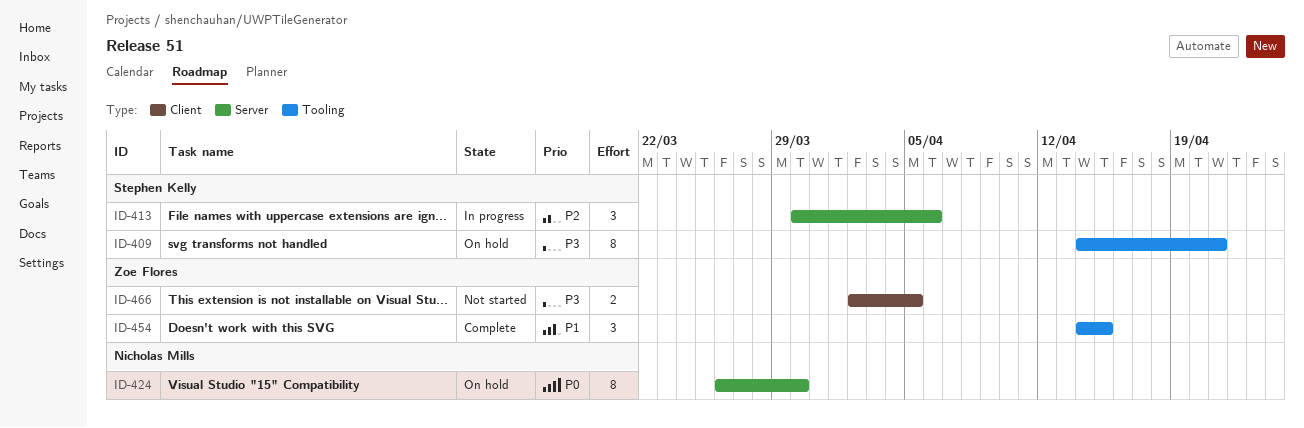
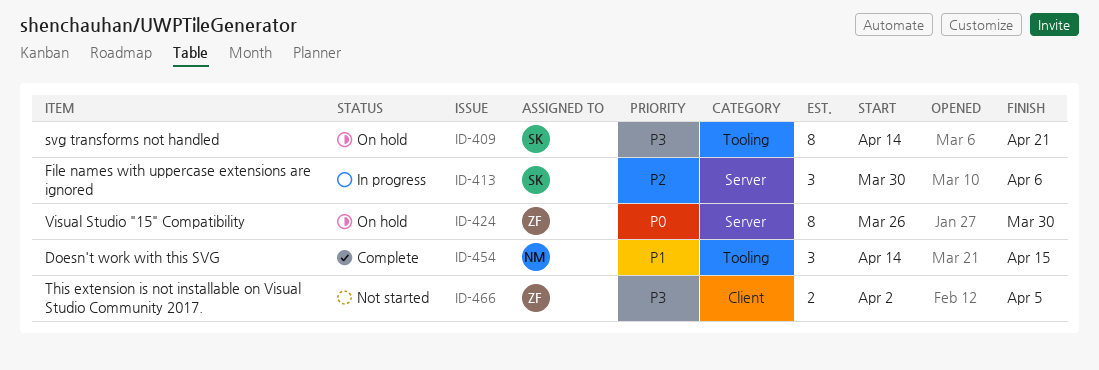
ID-424, owner: Nicholas Mills -> Zoe Flores
ID-454, owner: Zoe Flores -> Nicholas Mills

